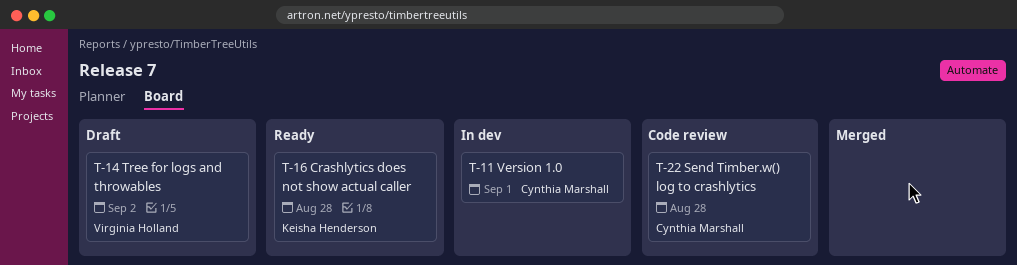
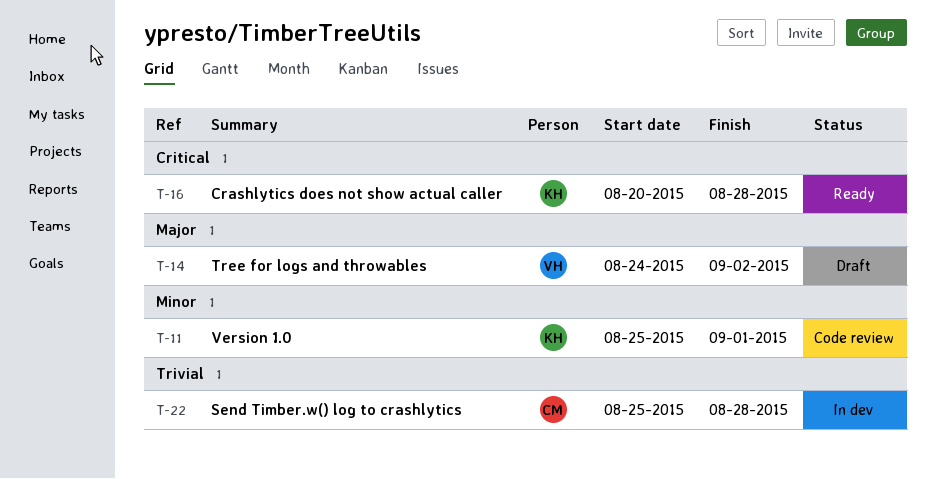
T-11, status: In dev -> Code review
T-11, owner: Cynthia Marshall -> Keisha Henderson
T-22, status: Code review -> In dev

